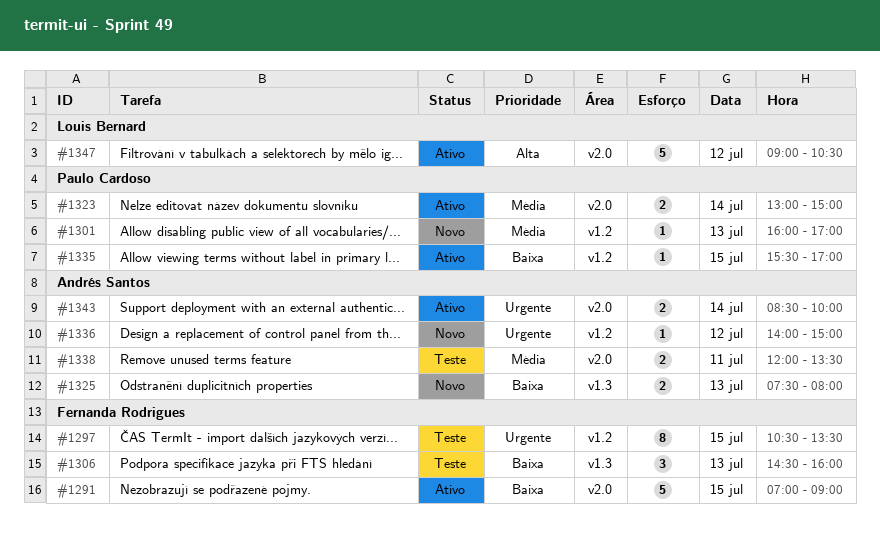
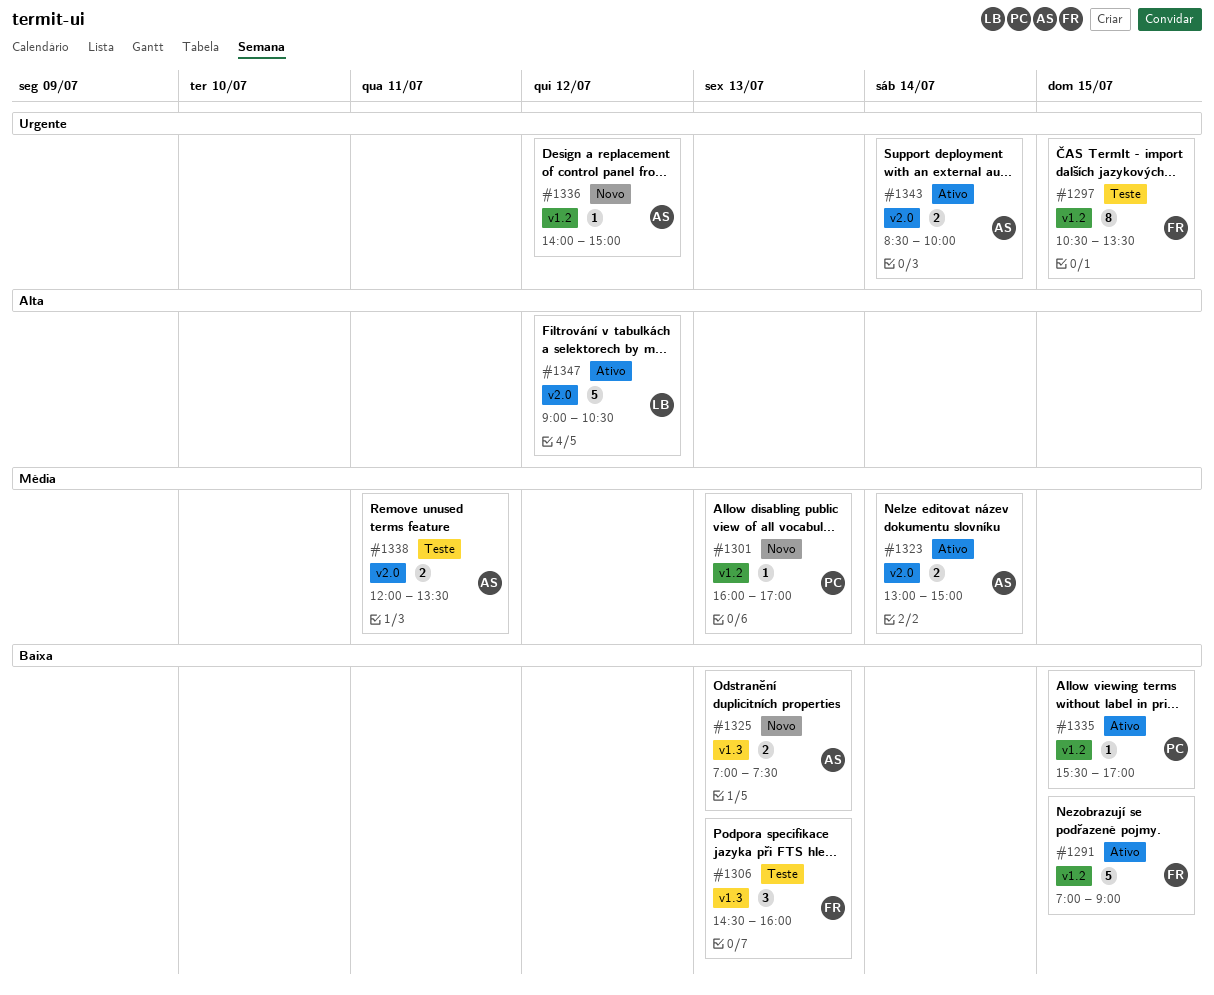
#1291, label: v2.0 -> v1.2
#1323, owner: Paulo Cardoso -> Andrés Santos
#1325, begins: 07:30 -> 07:00
#1325, ends: 08:00 -> 07:30

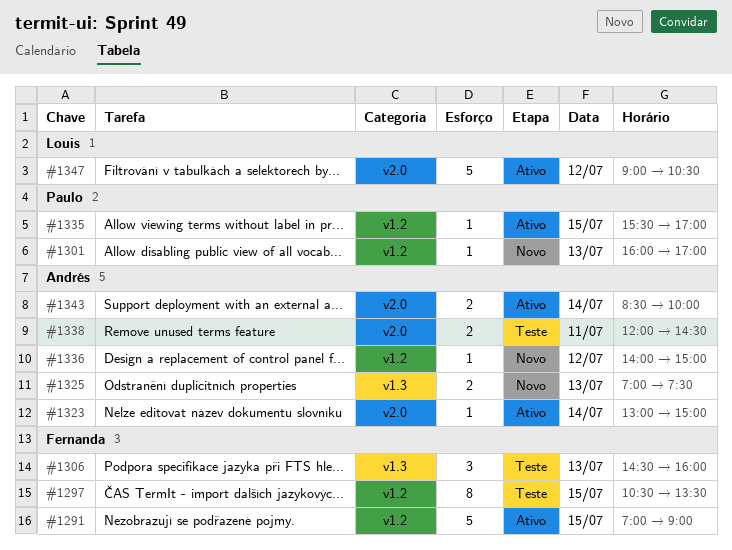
#1323, estimate: 2 -> 1
#1338, ends: 13:30 -> 14:30

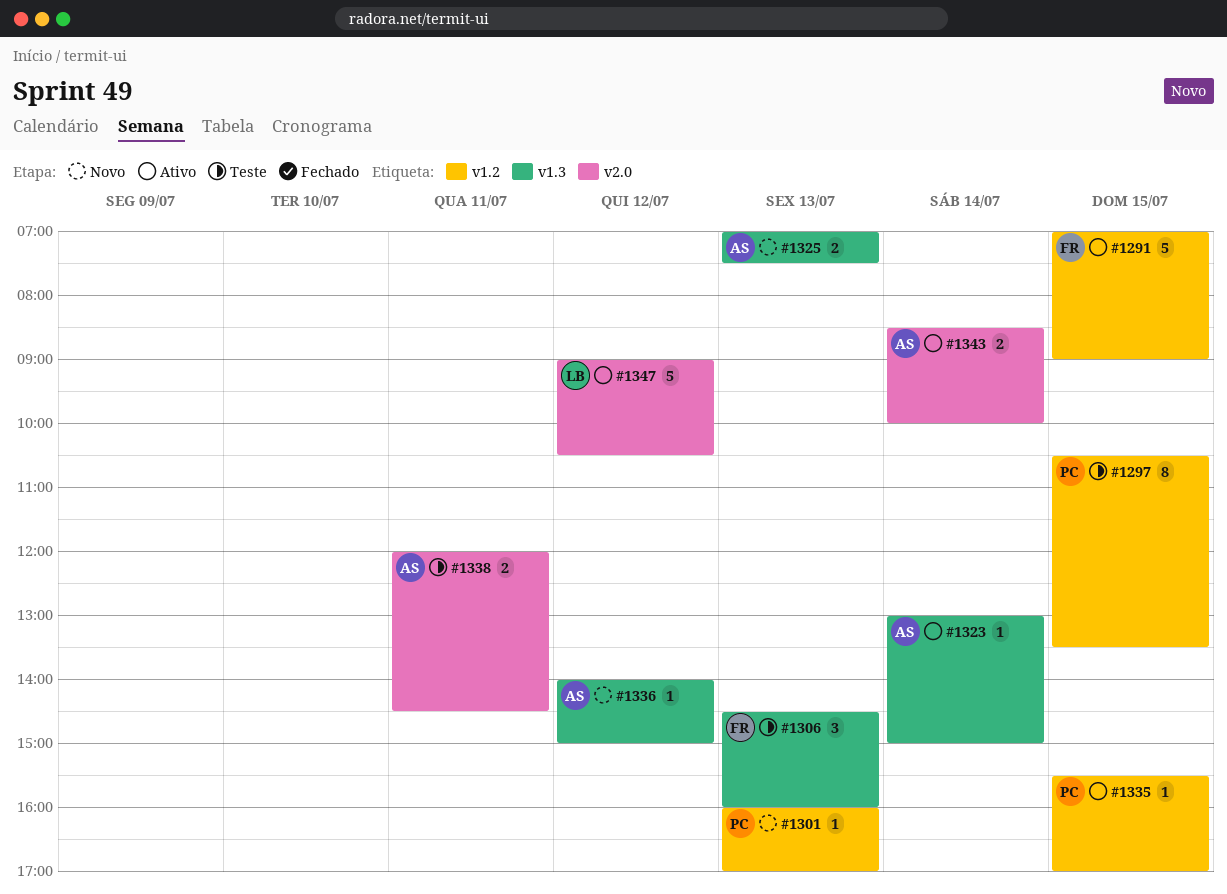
#1297, owner: Fernanda -> Paulo
#1323, label: v2.0 -> v1.3
#1336, label: v1.2 -> v1.3

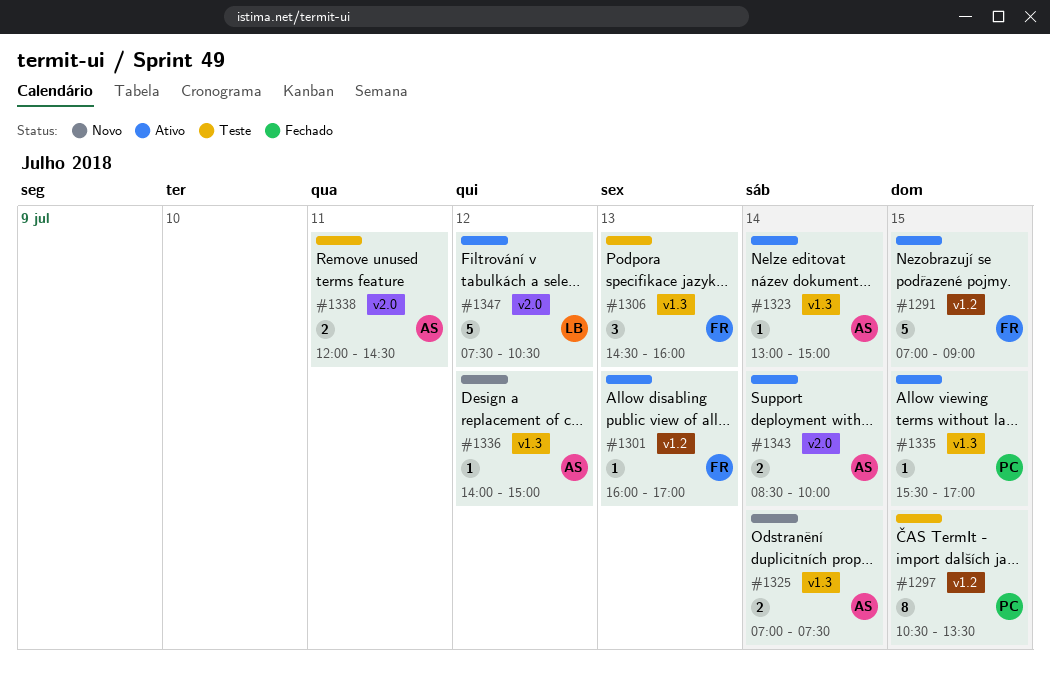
#1301, status: Novo -> Ativo
#1301, owner: PC -> FR
#1325, day: Jul 13 -> Jul 14
#1335, label: v1.2 -> v1.3
#1347, begins: 09:00 -> 07:30

